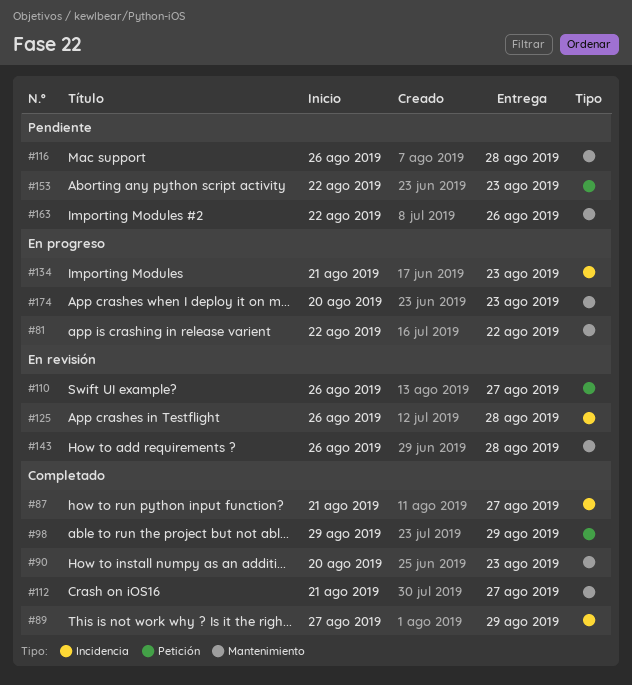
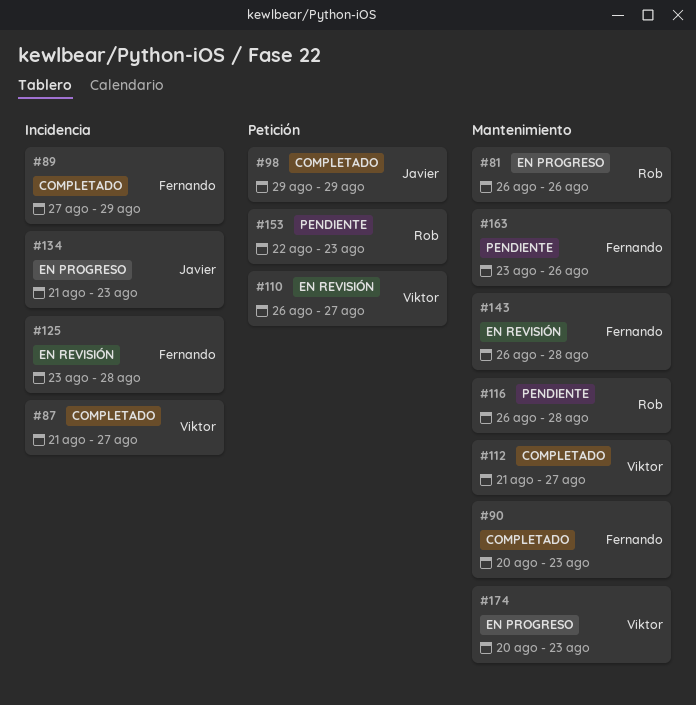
#81, start: Aug 22 -> Aug 26
#81, due: Aug 22 -> Aug 26
#125, start: Aug 26 -> Aug 23
#163, start: Aug 22 -> Aug 23

